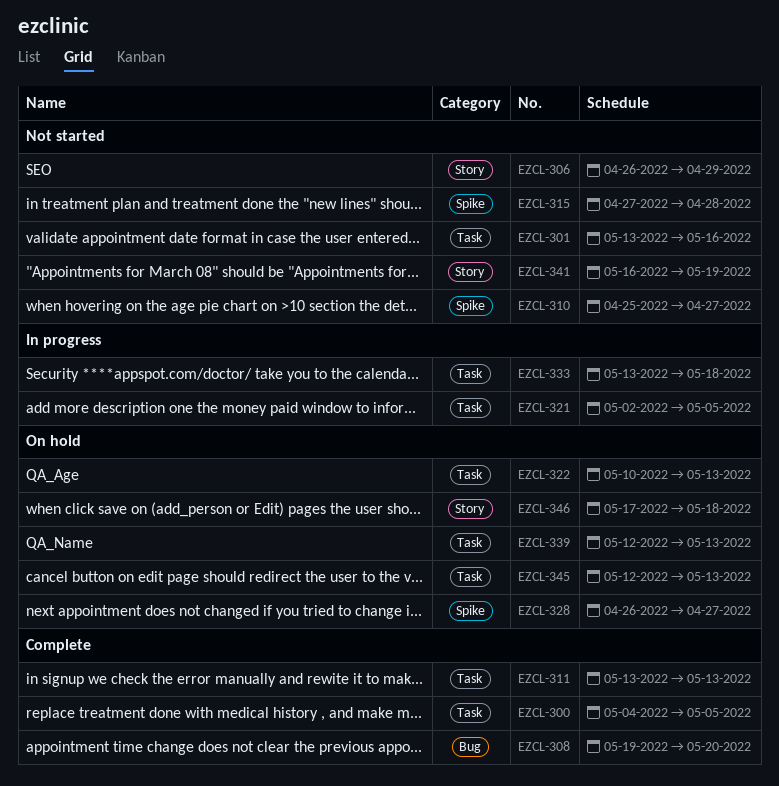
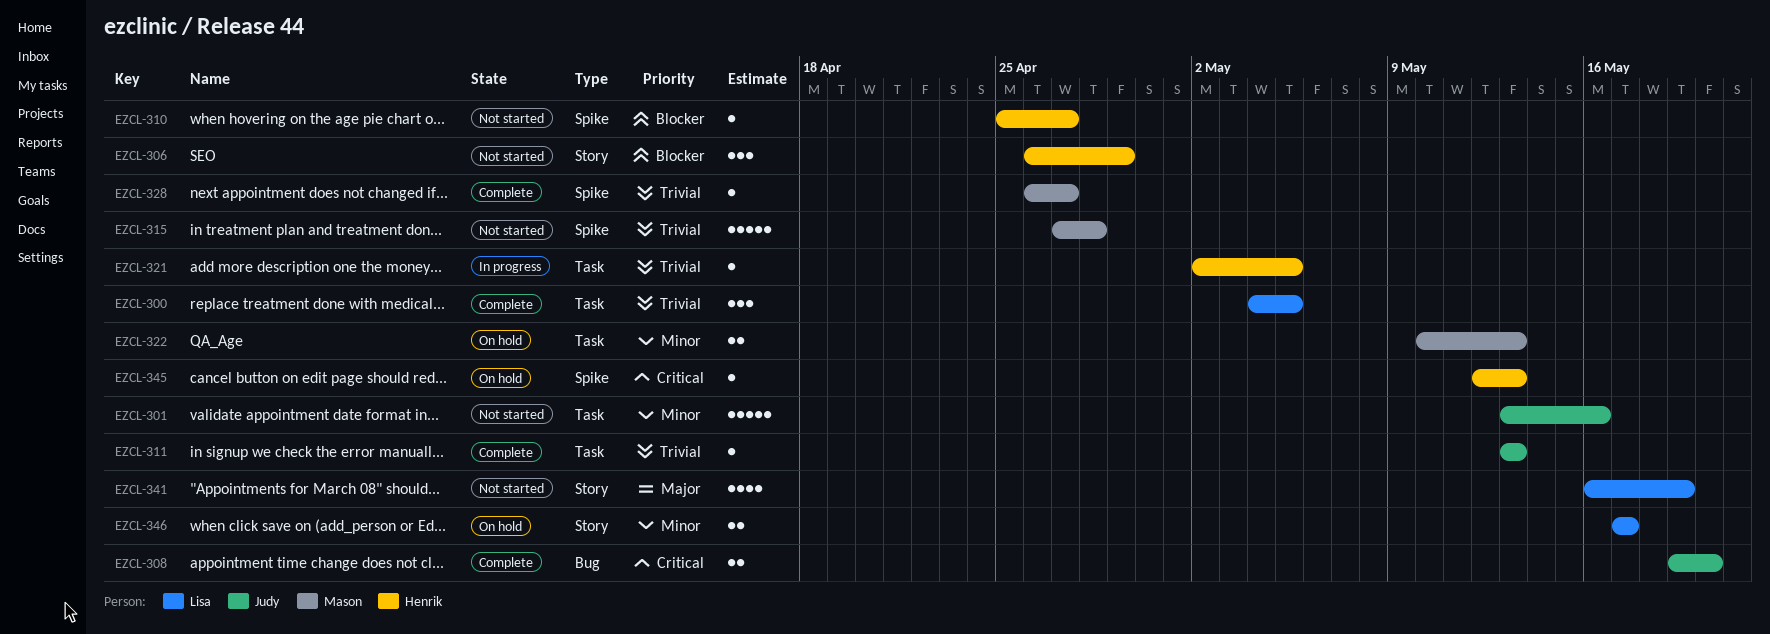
EZCL-328, status: On hold -> Complete
EZCL-333: present -> none
EZCL-339: present -> none
EZCL-345, label: Task -> Spike
EZCL-346, due: May 18 -> May 17

